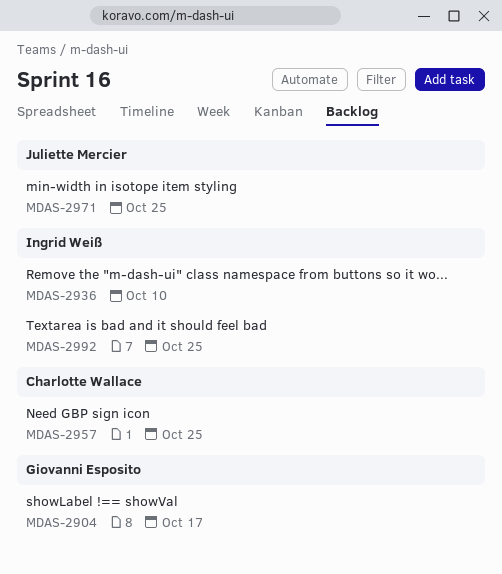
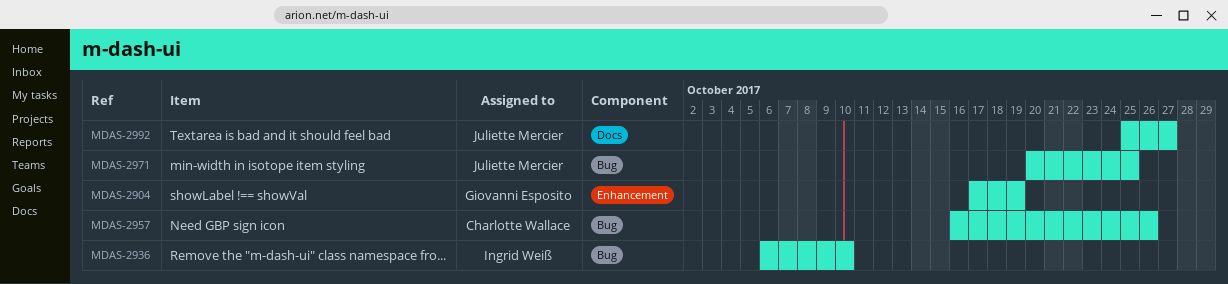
MDAS-2904, due: Oct 17 -> Oct 19
MDAS-2957, due: Oct 25 -> Oct 26
MDAS-2992, owner: Ingrid Weiß -> Juliette Mercier
MDAS-2992, due: Oct 25 -> Oct 27

